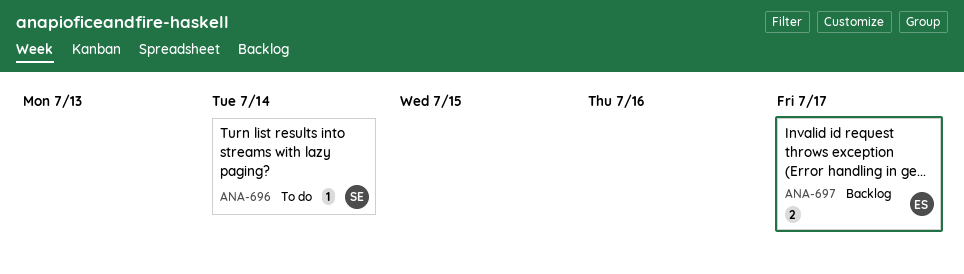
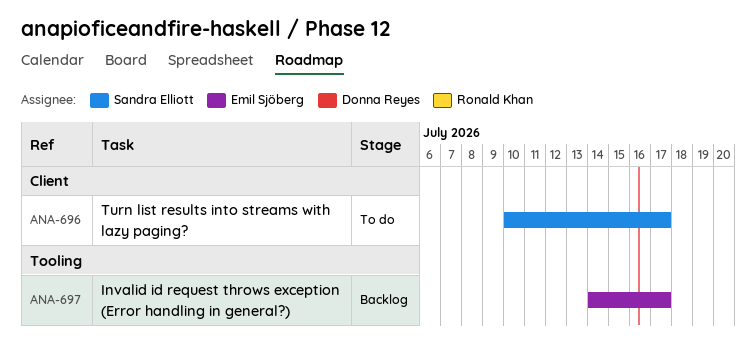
ANA-696, due: Jul 14 -> Jul 17

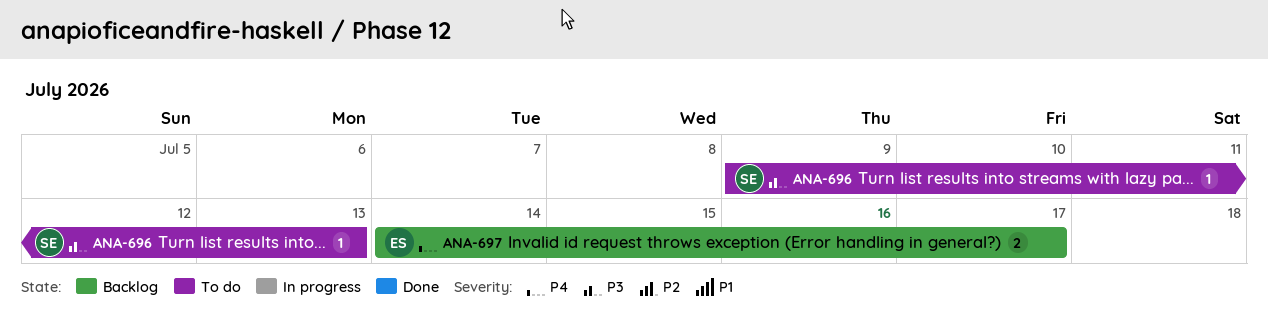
ANA-696, start: Jul 10 -> Jul 9
ANA-696, due: Jul 17 -> Jul 13

